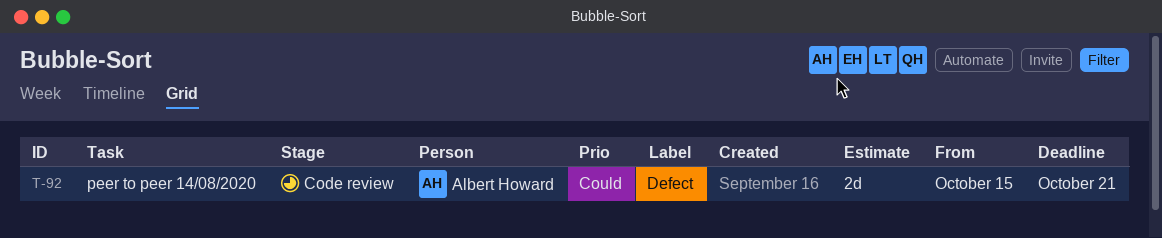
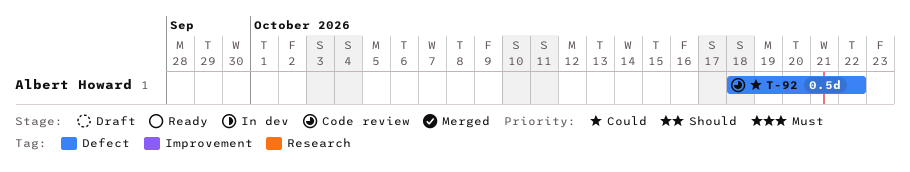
T-92, estimate: 2d -> 0.5d
T-92, start: Oct 15 -> Oct 18
T-92, due: Oct 21 -> Oct 22

